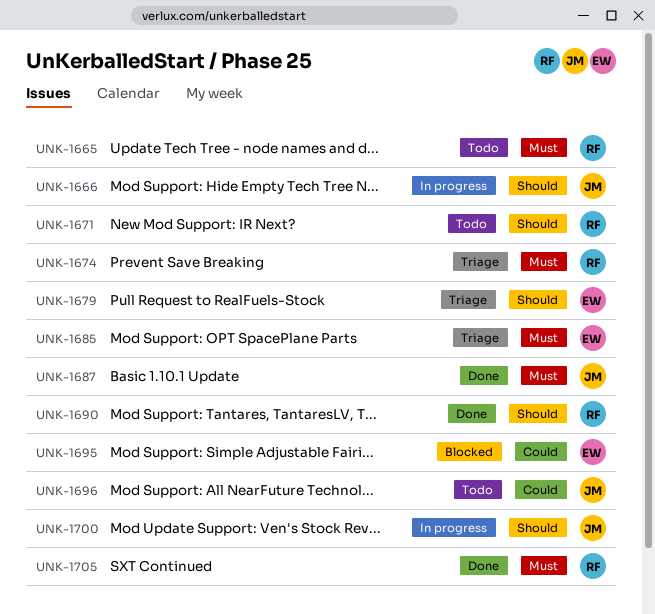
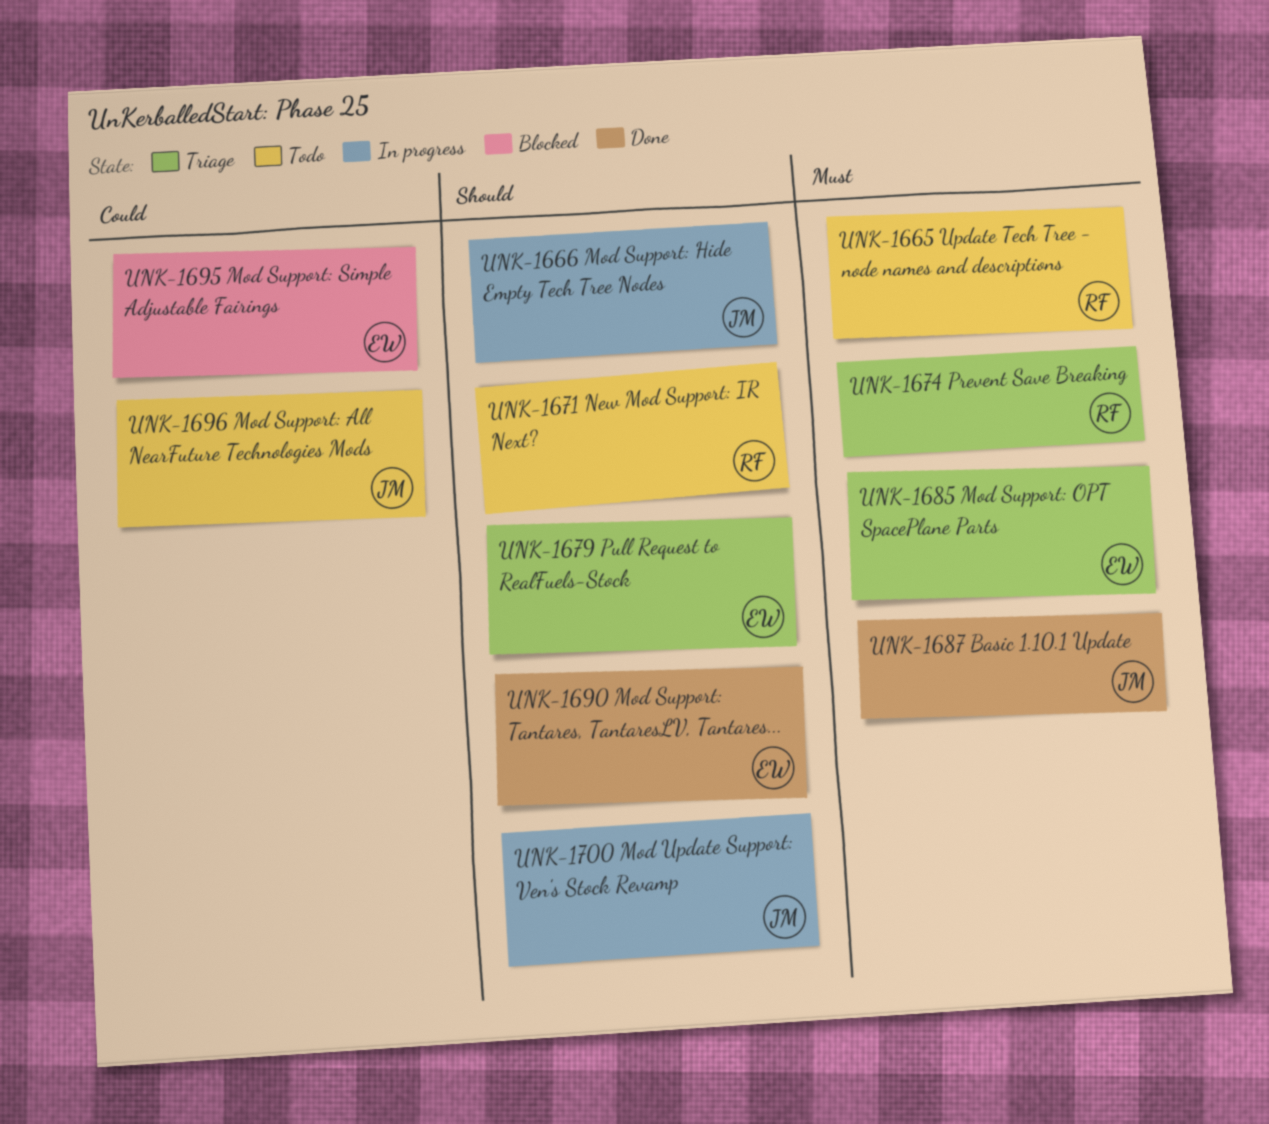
UNK-1690, owner: RF -> EW
UNK-1705: present -> none

